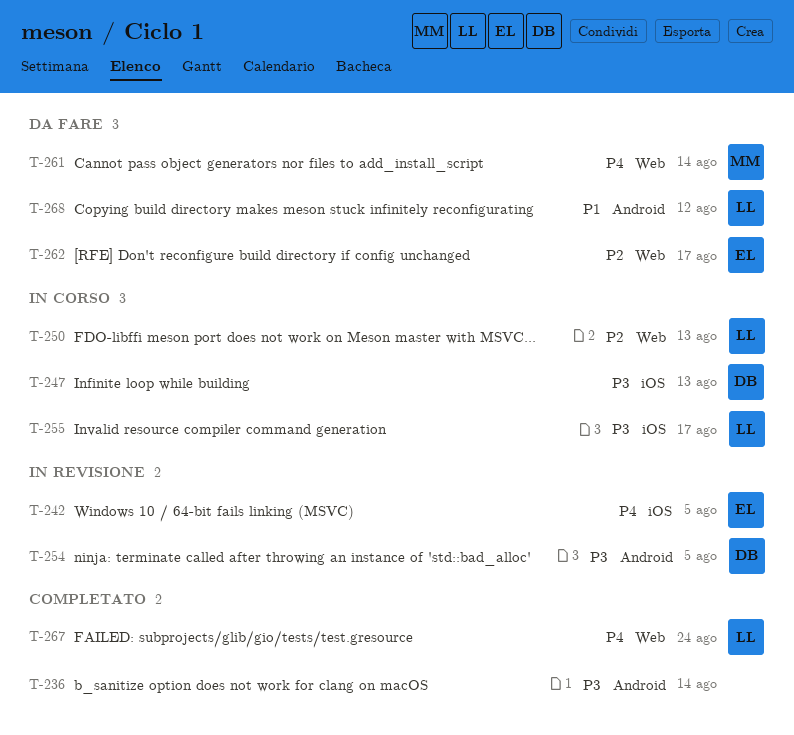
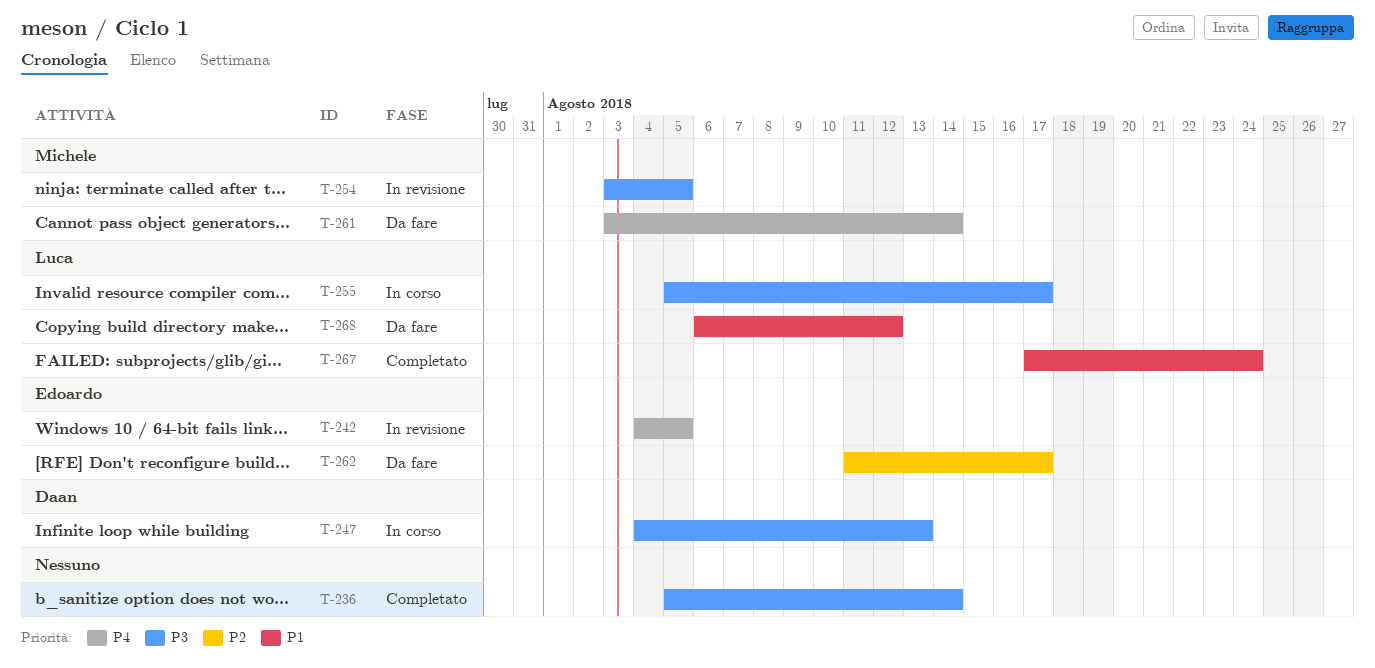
T-250: present -> none
T-254, owner: Daan -> Michele
T-267, priority: P4 -> P1

